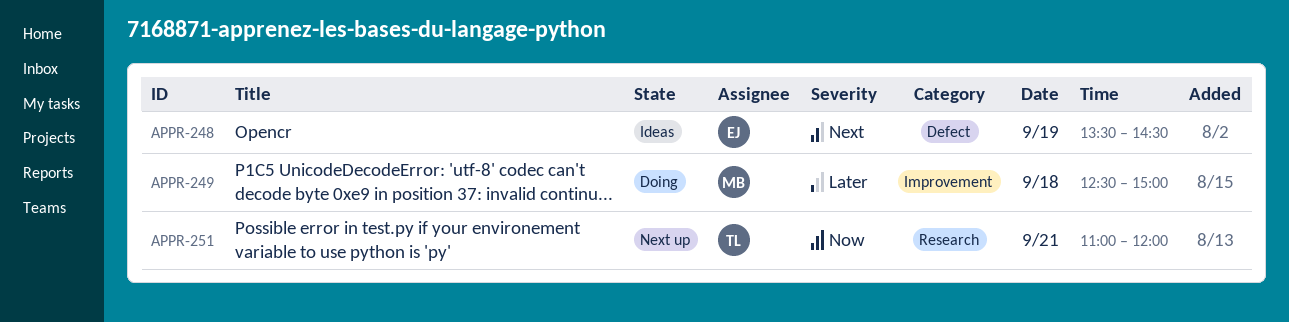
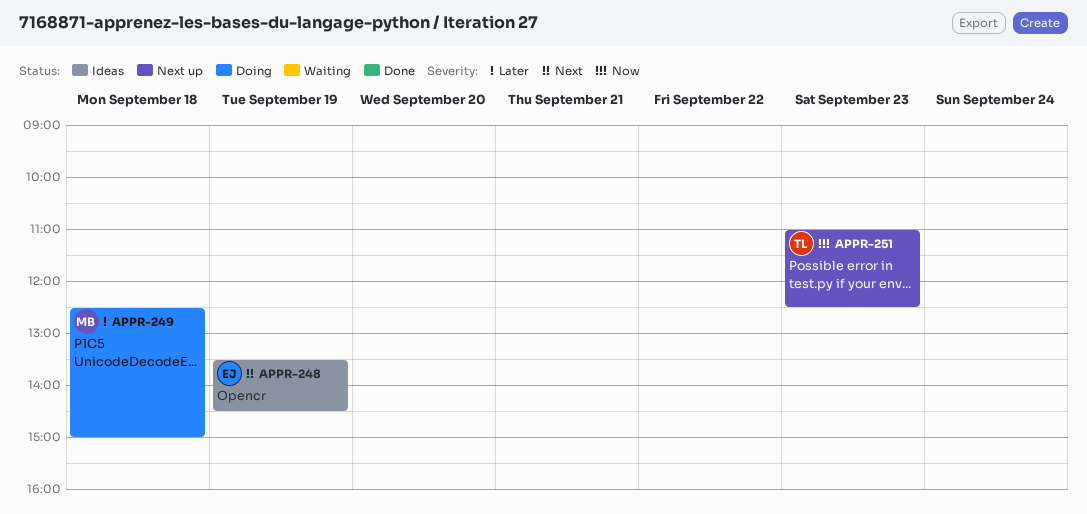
APPR-251, day: Sep 21 -> Sep 23
APPR-251, ends: 12:00 -> 12:30

